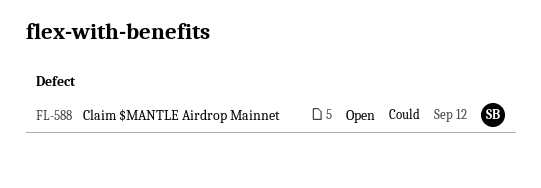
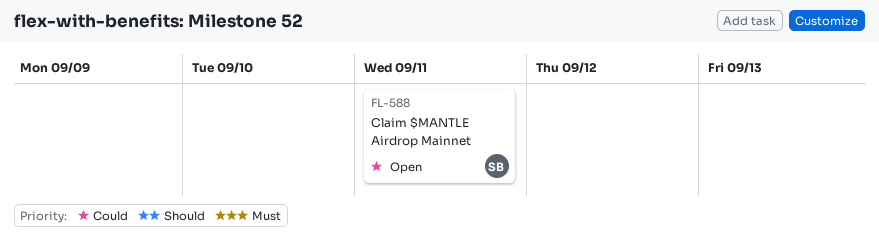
FL-588, due: Sep 12 -> Sep 11

